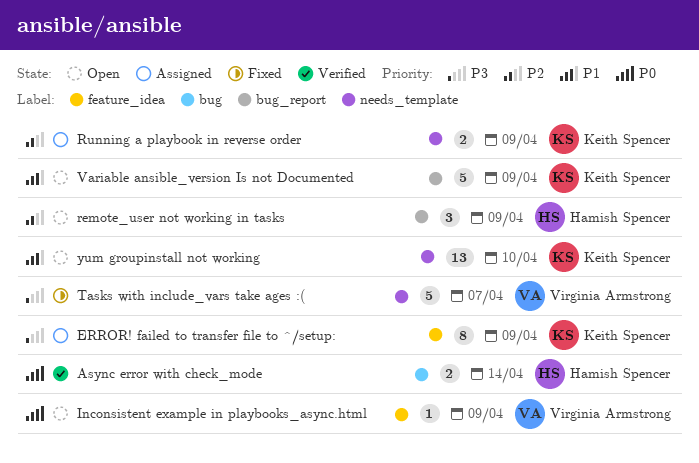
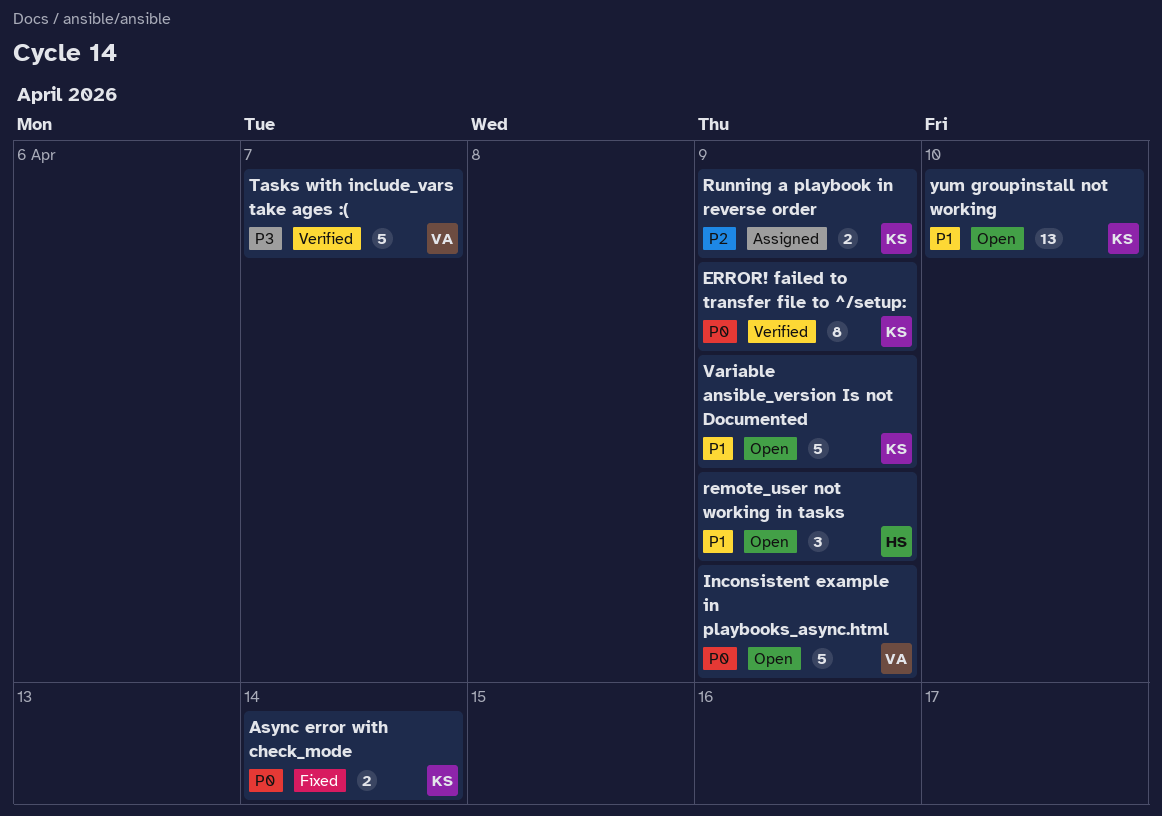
Async error with check_mode, status: Verified -> Fixed
Async error with check_mode, owner: Hamish Spencer -> Keith Spencer
ERROR! failed to transfer file to ^/setup:, status: Assigned -> Verified
ERROR! failed to transfer file to ^/setup:, priority: P3 -> P0
Inconsistent example in playbooks_async.html, estimate: 1 -> 5
remote_user not working in tasks, priority: P2 -> P1
Tasks with include_vars take ages :(, status: Fixed -> Verified

